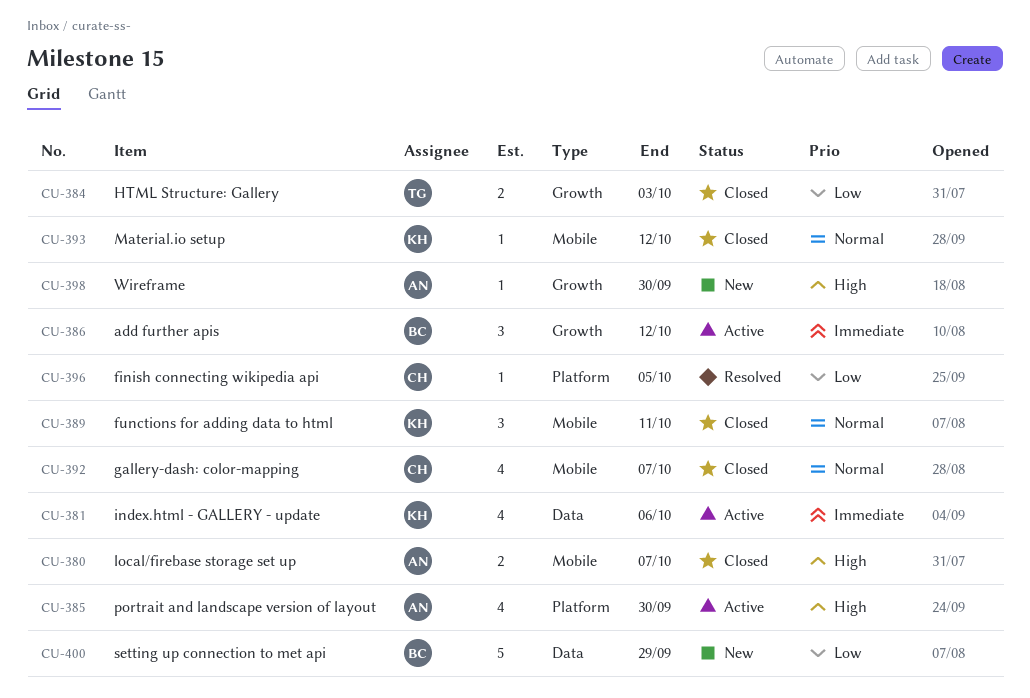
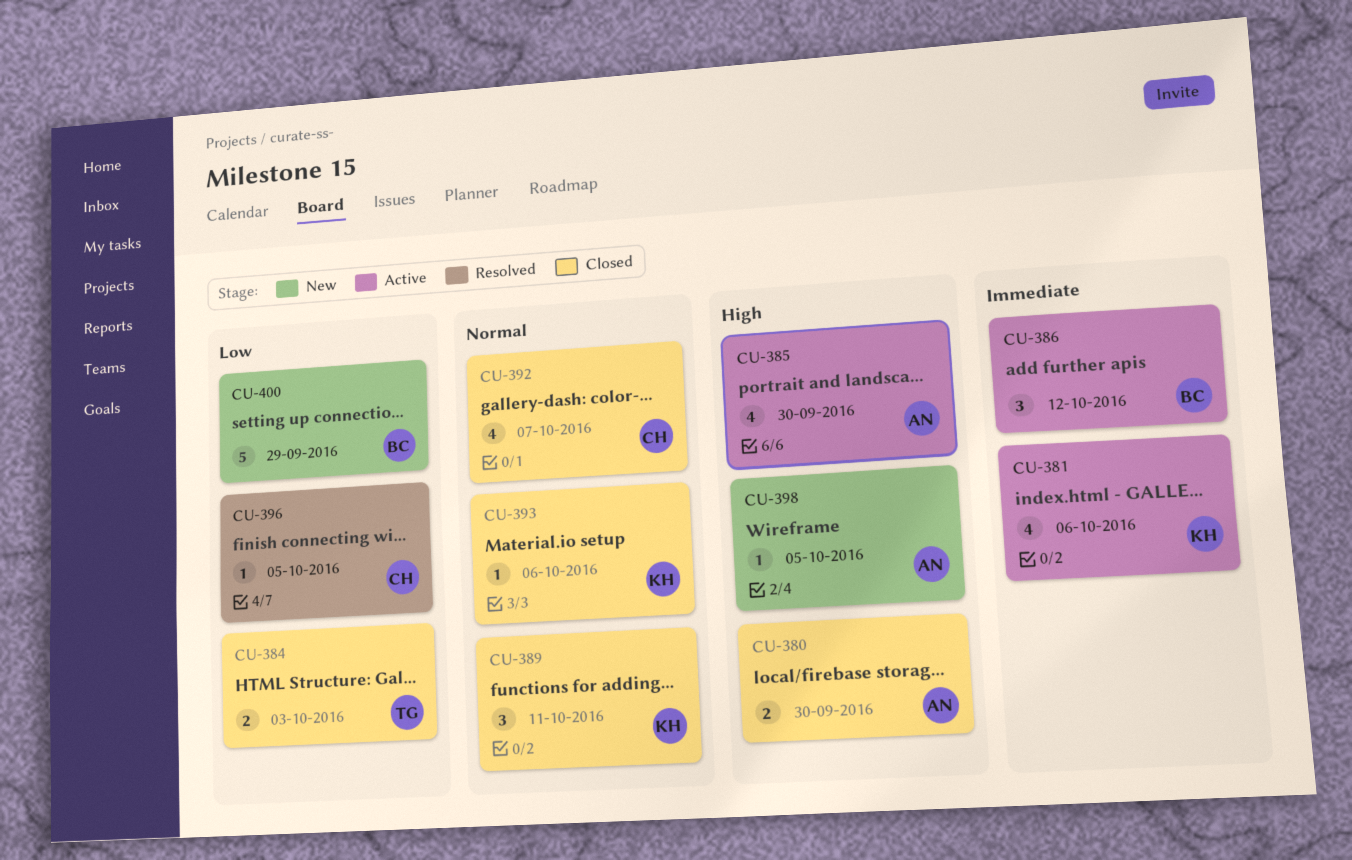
CU-380, due: Oct 7 -> Sep 30
CU-393, due: Oct 12 -> Oct 6
CU-398, due: Sep 30 -> Oct 5

